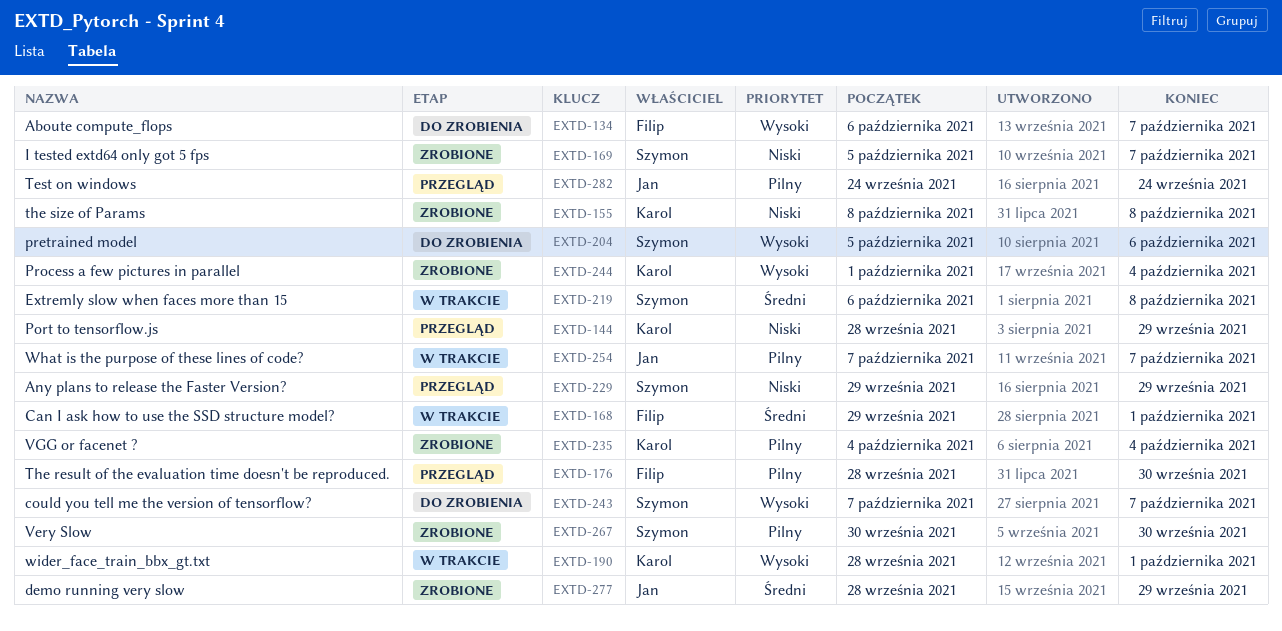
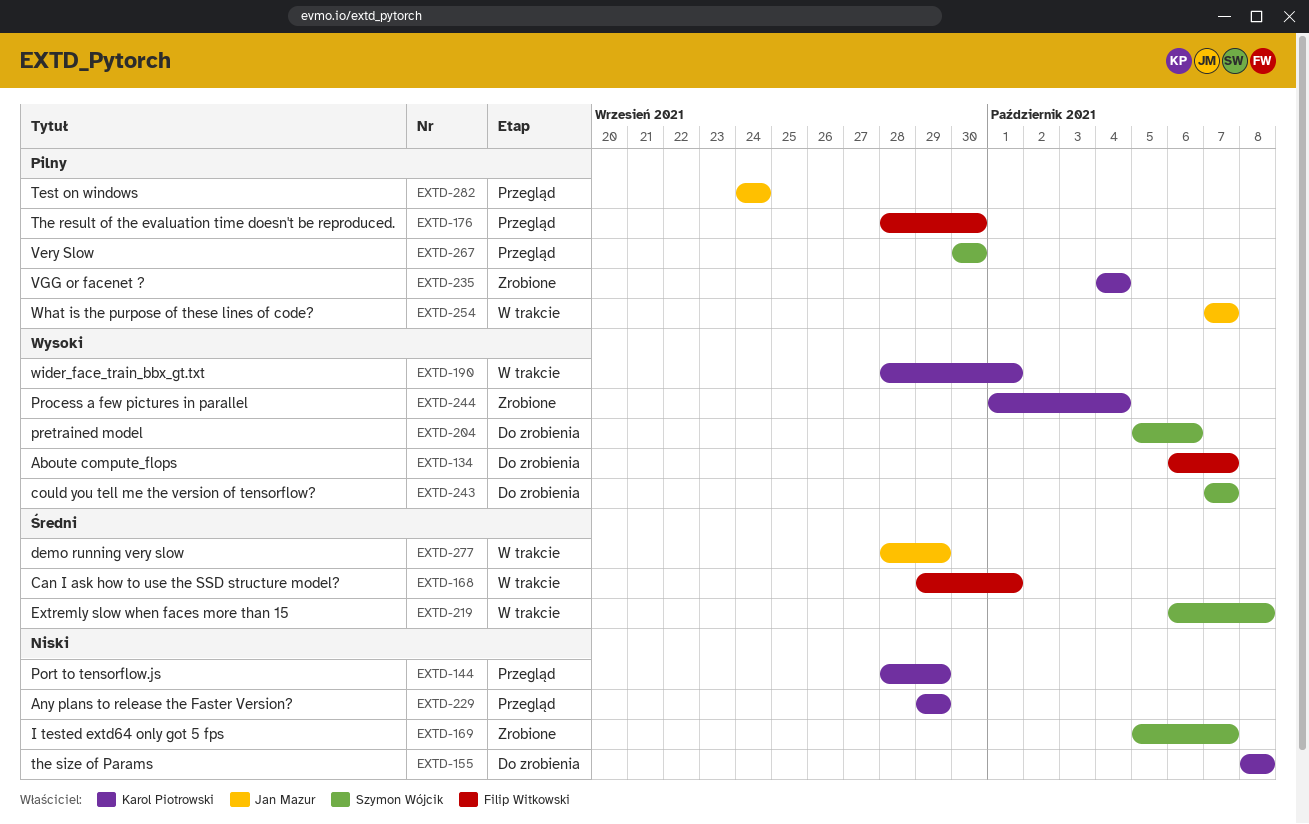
EXTD-155, status: Zrobione -> Do zrobienia
EXTD-229, owner: Szymon Wójcik -> Karol Piotrowski
EXTD-267, status: Zrobione -> Przegląd
EXTD-277, status: Zrobione -> W trakcie

